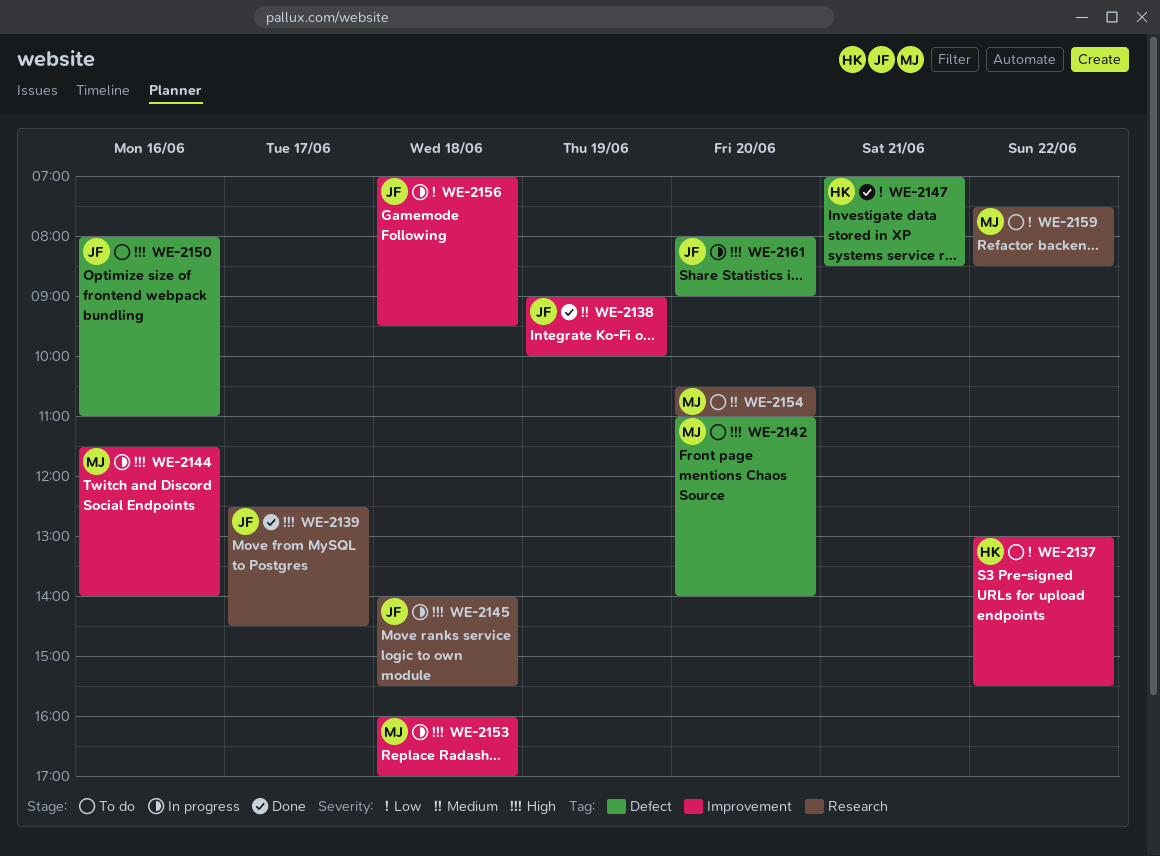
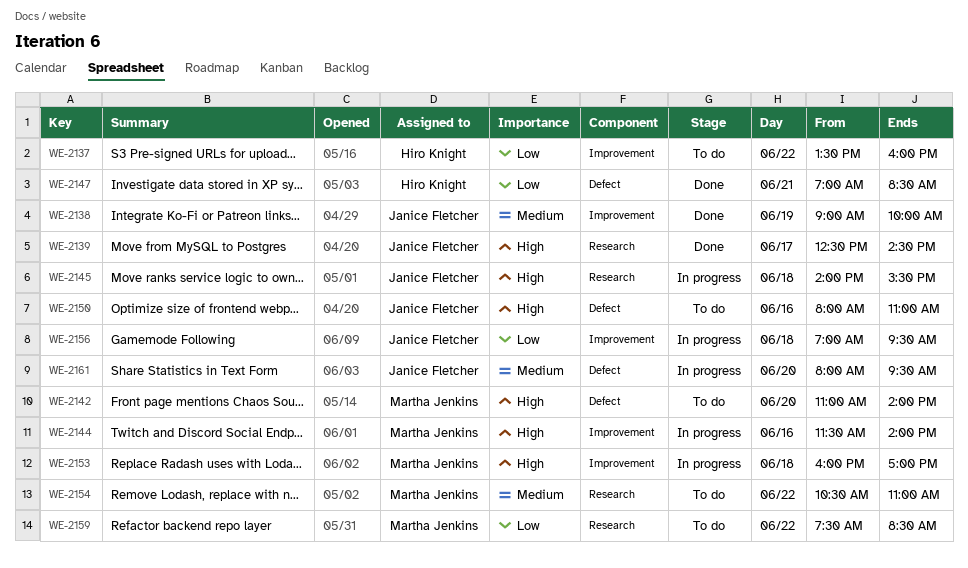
WE-2137, begins: 13:00 -> 13:30
WE-2137, ends: 15:30 -> 16:00
WE-2154, day: Jun 20 -> Jun 22
WE-2161, priority: High -> Medium
WE-2161, ends: 09:00 -> 09:30

